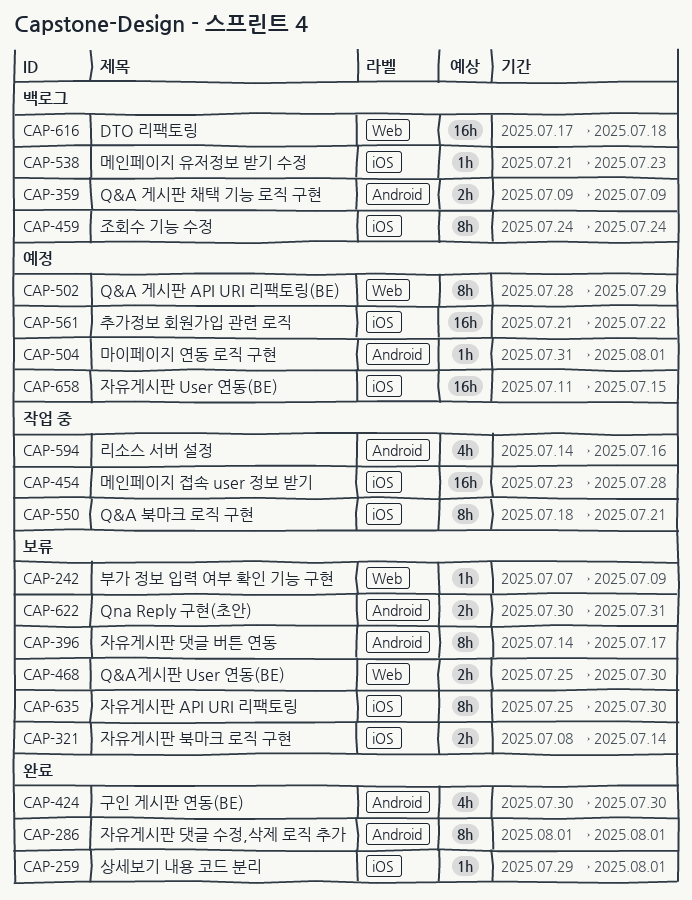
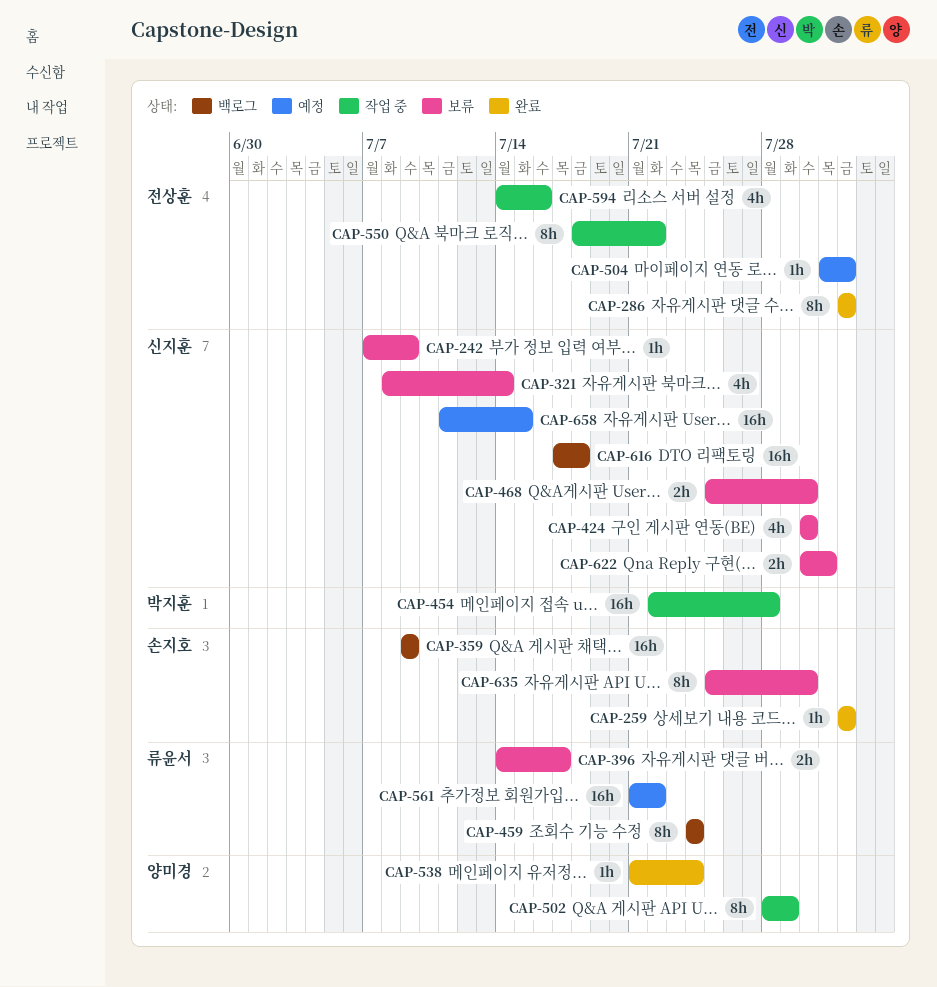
CAP-259, start: Jul 29 -> Aug 1
CAP-321, estimate: 2h -> 4h
CAP-359, estimate: 2h -> 16h
CAP-396, estimate: 8h -> 2h
CAP-424, status: 완료 -> 보류
CAP-454, start: Jul 23 -> Jul 22
CAP-502, status: 예정 -> 작업 중
CAP-538, status: 백로그 -> 완료
CAP-538, due: Jul 23 -> Jul 24
CAP-550, due: Jul 21 -> Jul 22

